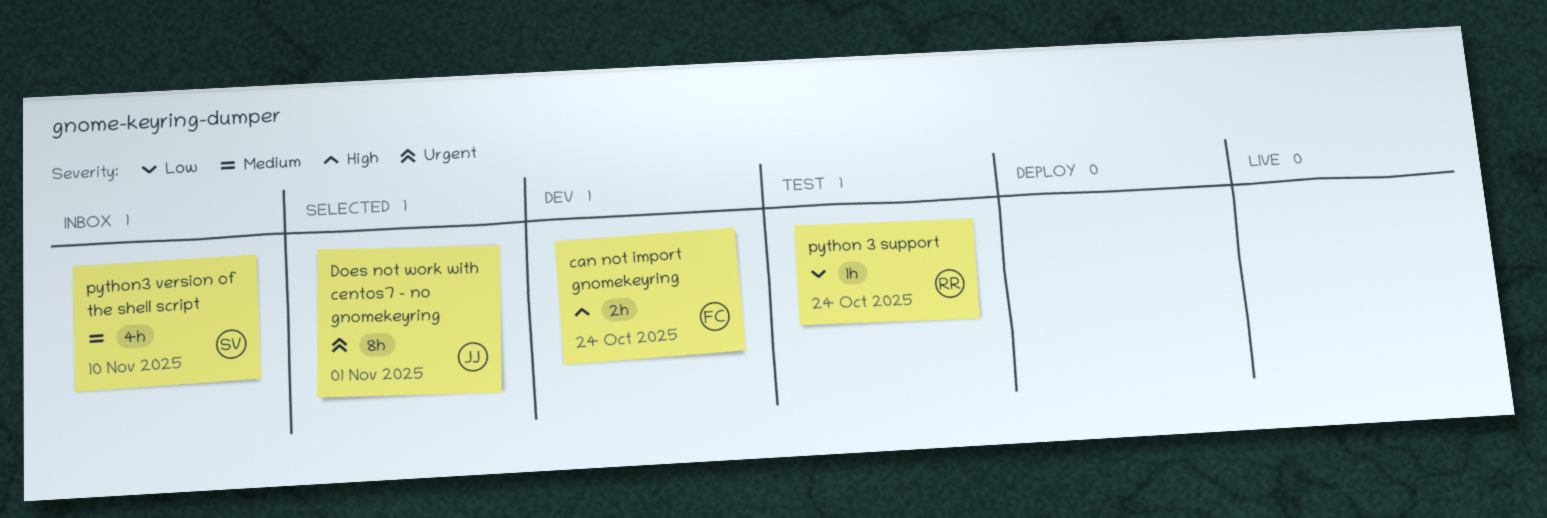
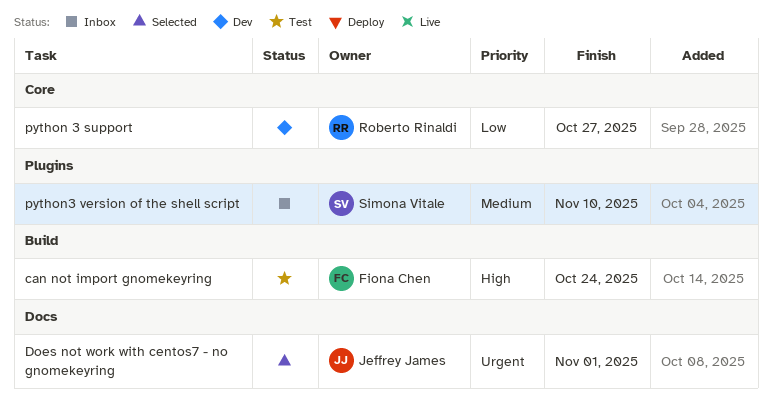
can not import gnomekeyring, status: Dev -> Test
python 3 support, status: Test -> Dev
python 3 support, due: Oct 24 -> Oct 27

